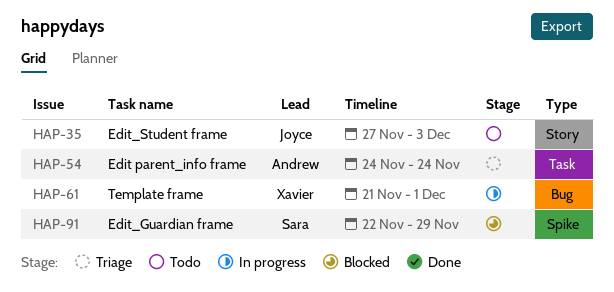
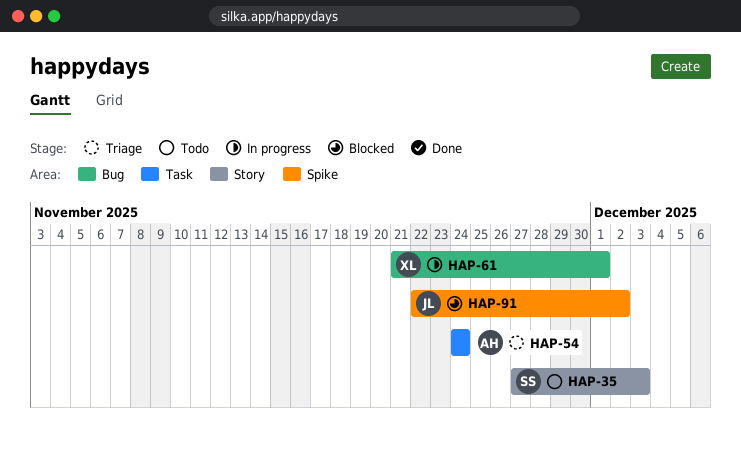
HAP-35, owner: Joyce -> Sara
HAP-91, owner: Sara -> Joyce
HAP-91, due: Nov 29 -> Dec 2

